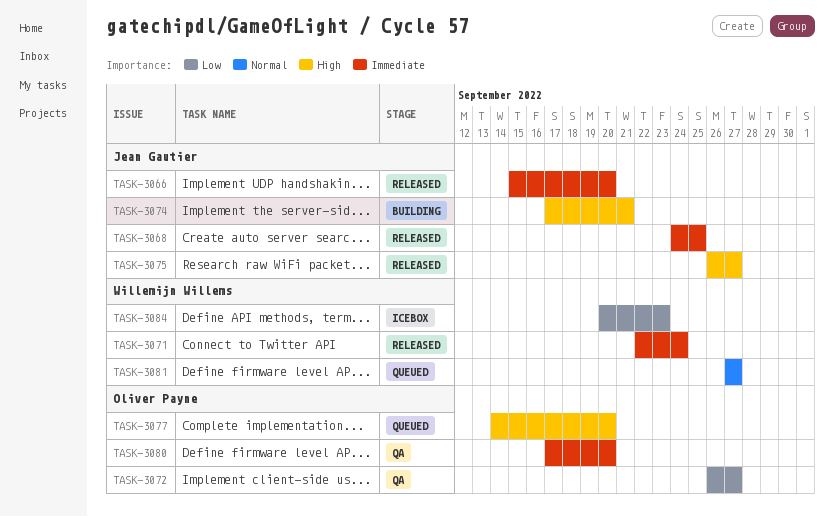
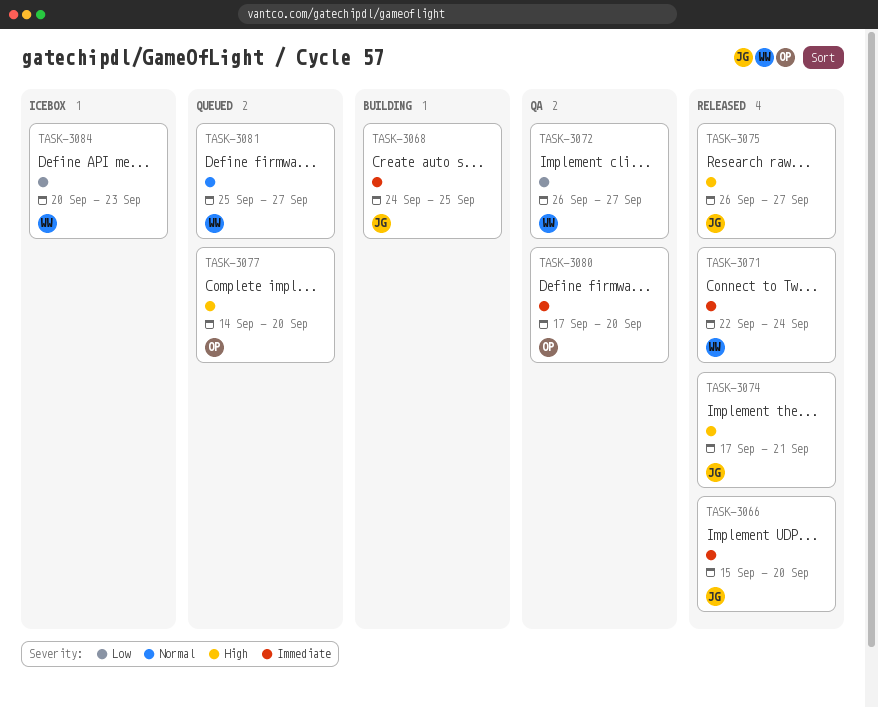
TASK-3068, status: Released -> Building
TASK-3072, owner: Oliver Payne -> Willemijn Willems
TASK-3074, status: Building -> Released
TASK-3081, start: Sep 27 -> Sep 25

